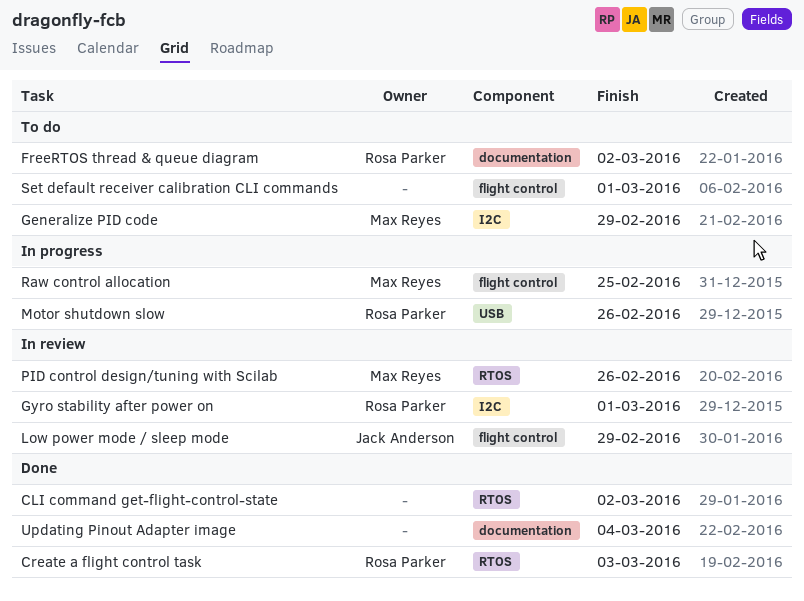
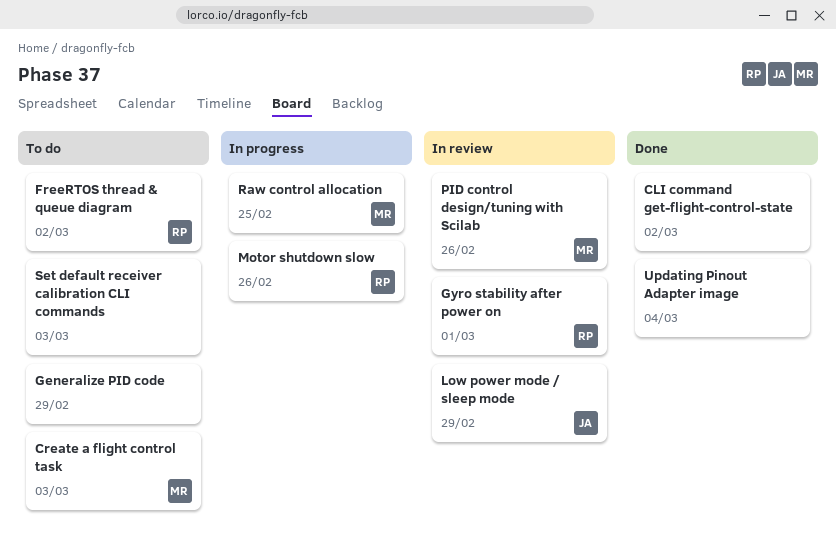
Create a flight control task, status: Done -> To do
Create a flight control task, owner: Rosa Parker -> Max Reyes
Generalize PID code, owner: Max Reyes -> none
Set default receiver calibration CLI commands, due: Mar 1 -> Mar 3

